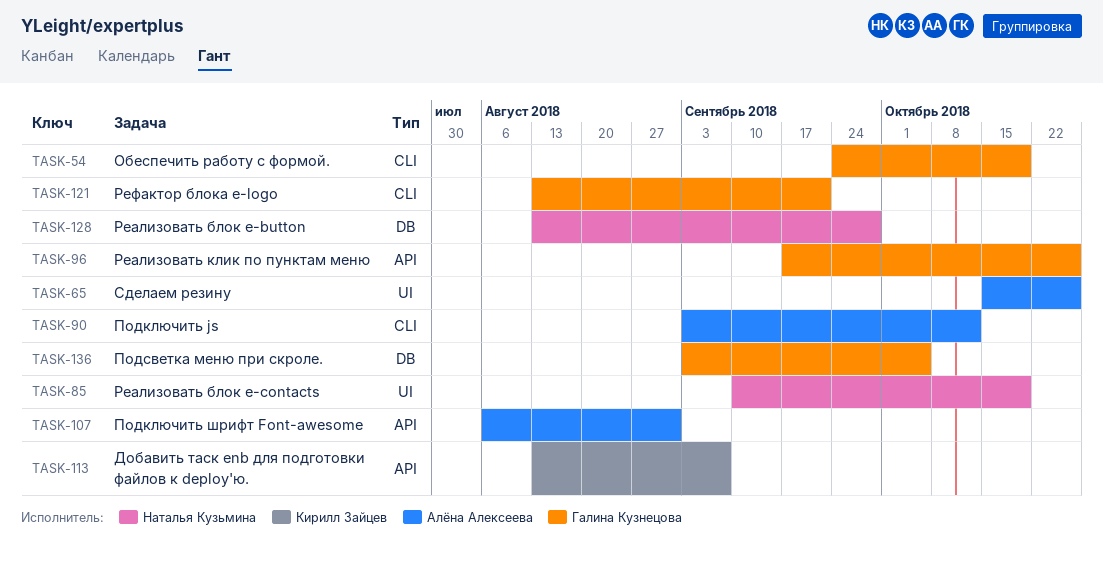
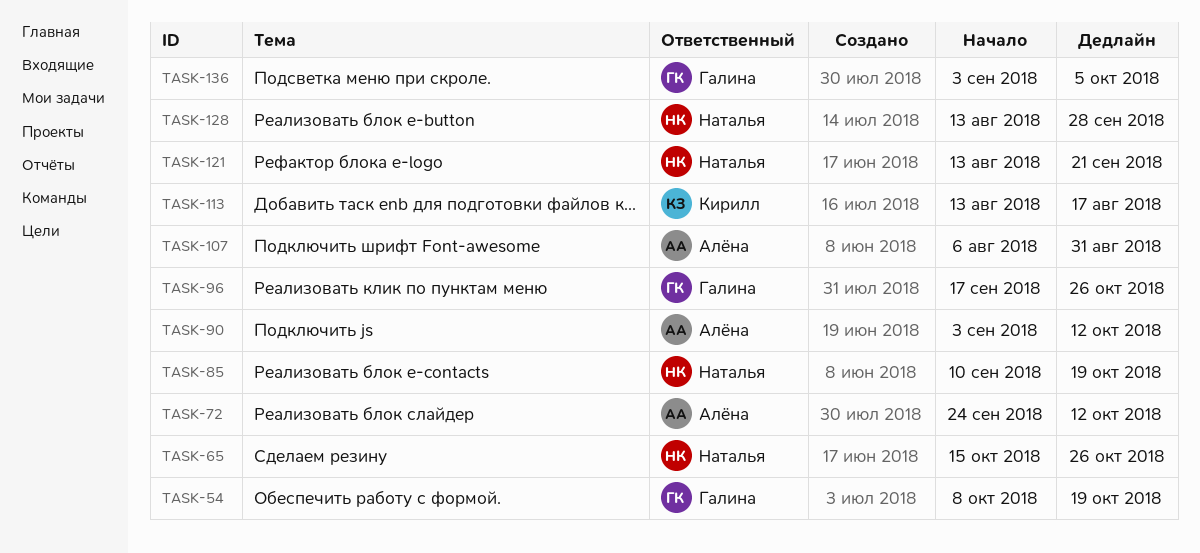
TASK-54, start: Sep 24 -> Oct 8
TASK-65, owner: Алёна Алексеева -> Наталья Кузьмина
TASK-72: none -> present
TASK-113, due: Sep 7 -> Aug 17
TASK-121, owner: Галина Кузнецова -> Наталья Кузьмина

